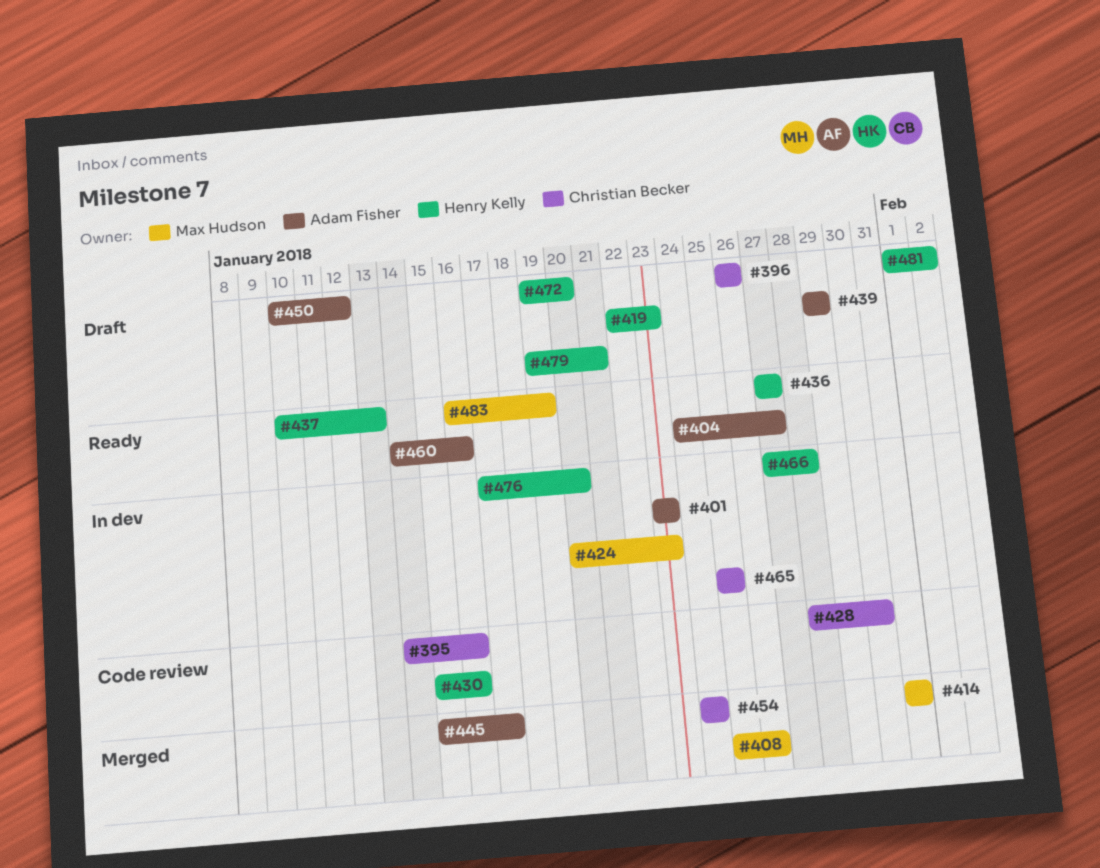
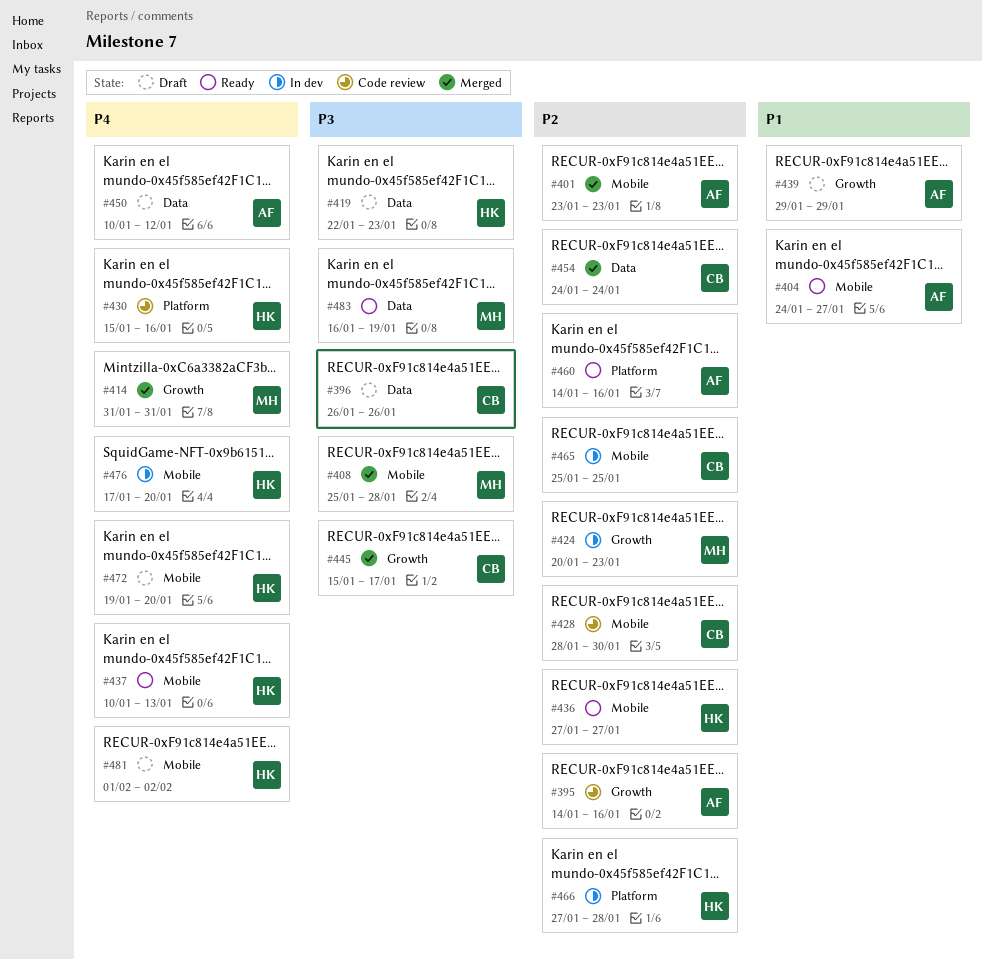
#395, owner: Christian Becker -> Adam Fisher
#401, status: In dev -> Merged
#408, due: Jan 26 -> Jan 28
#445, owner: Adam Fisher -> Christian Becker
#479: present -> none

